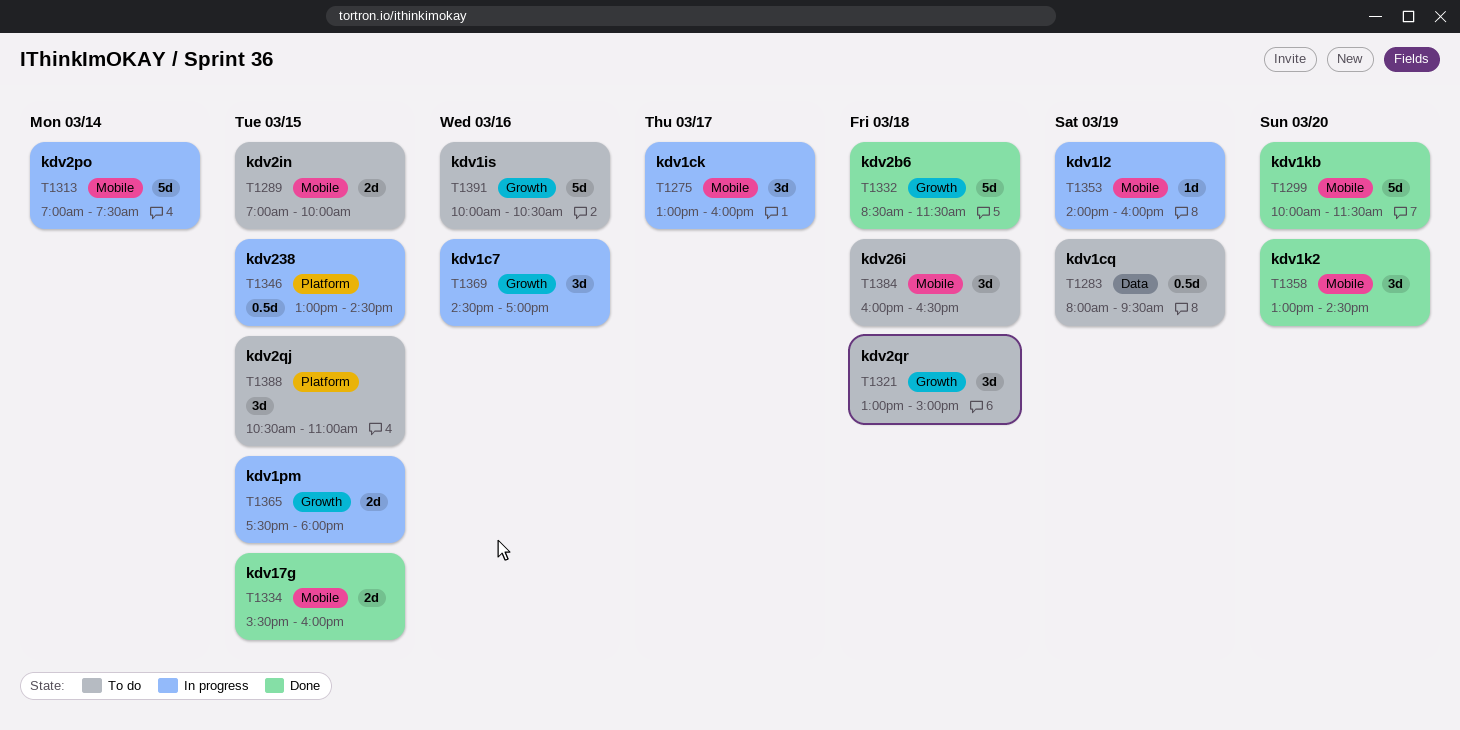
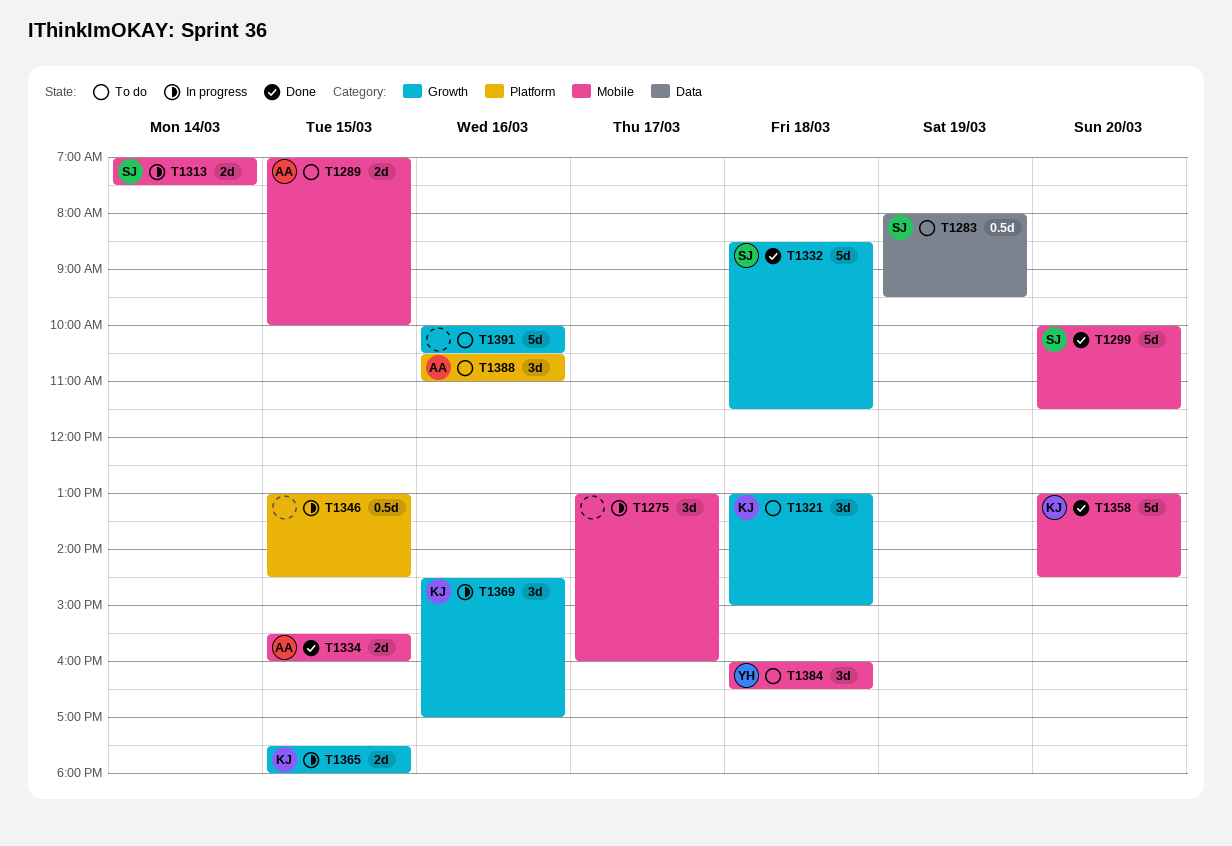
T1313, estimate: 5d -> 2d
T1353: present -> none
T1358, estimate: 3d -> 5d
T1388, day: Mar 15 -> Mar 16

